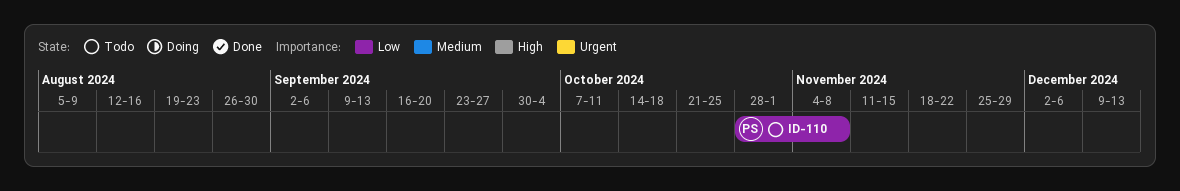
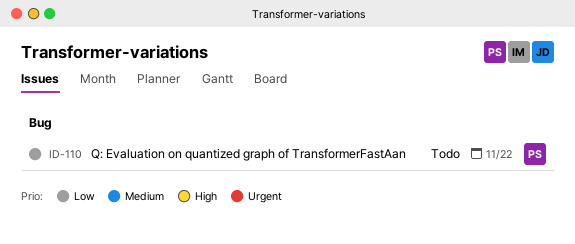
ID-110, due: Nov 8 -> Nov 22

